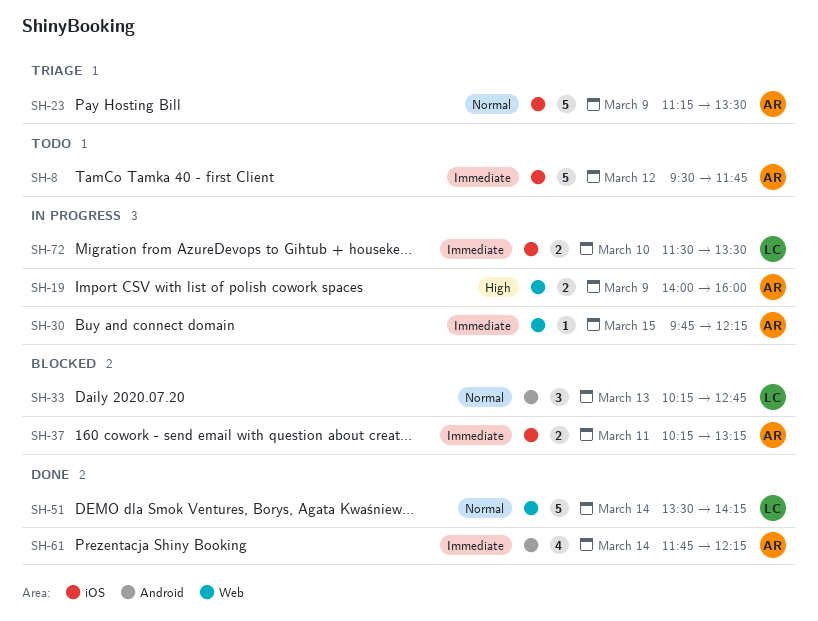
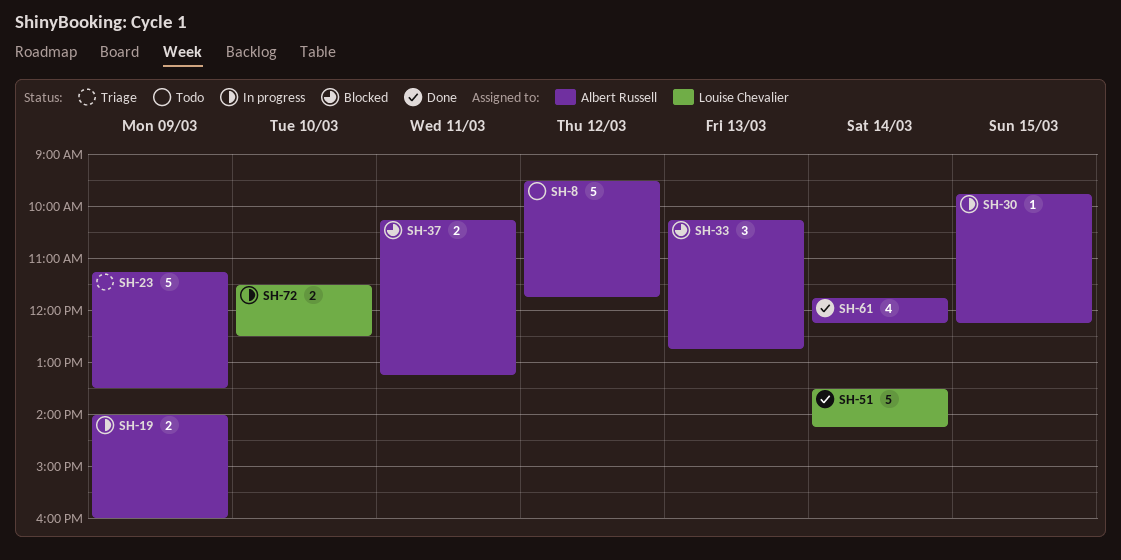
SH-33, owner: Louise Chevalier -> Albert Russell
SH-72, ends: 13:30 -> 12:30

